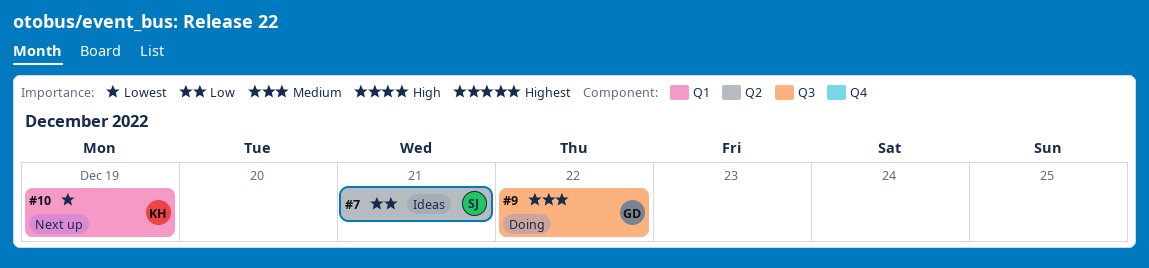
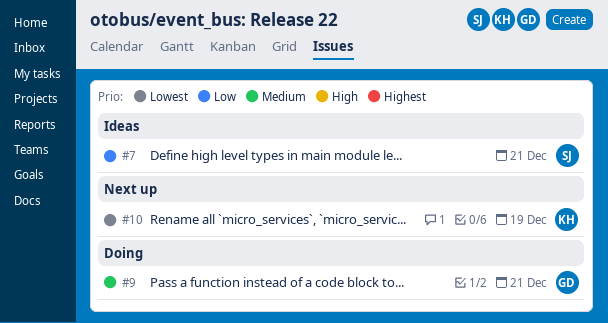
#9, day: Dec 22 -> Dec 21

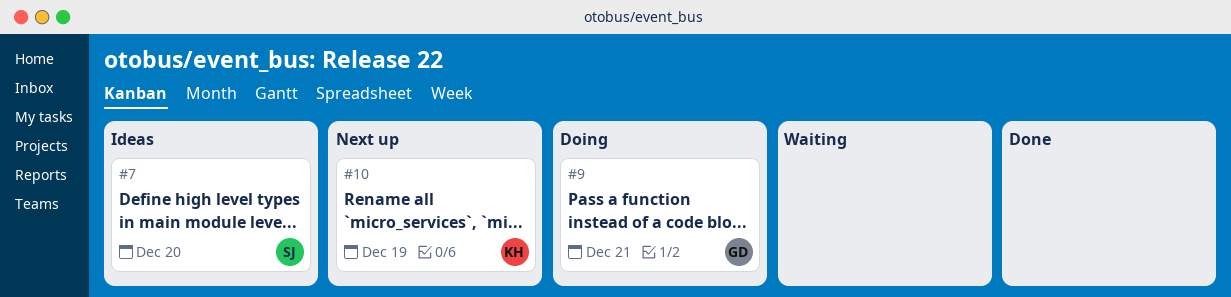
#7, day: Dec 21 -> Dec 20

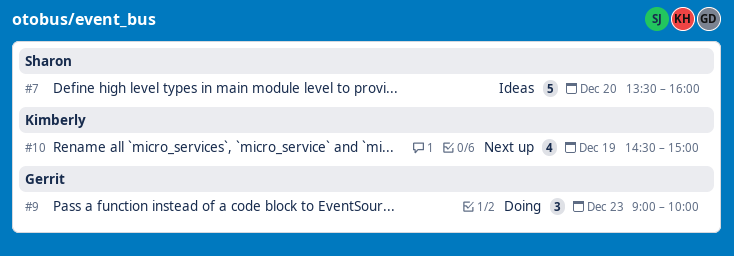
#9, day: Dec 21 -> Dec 23

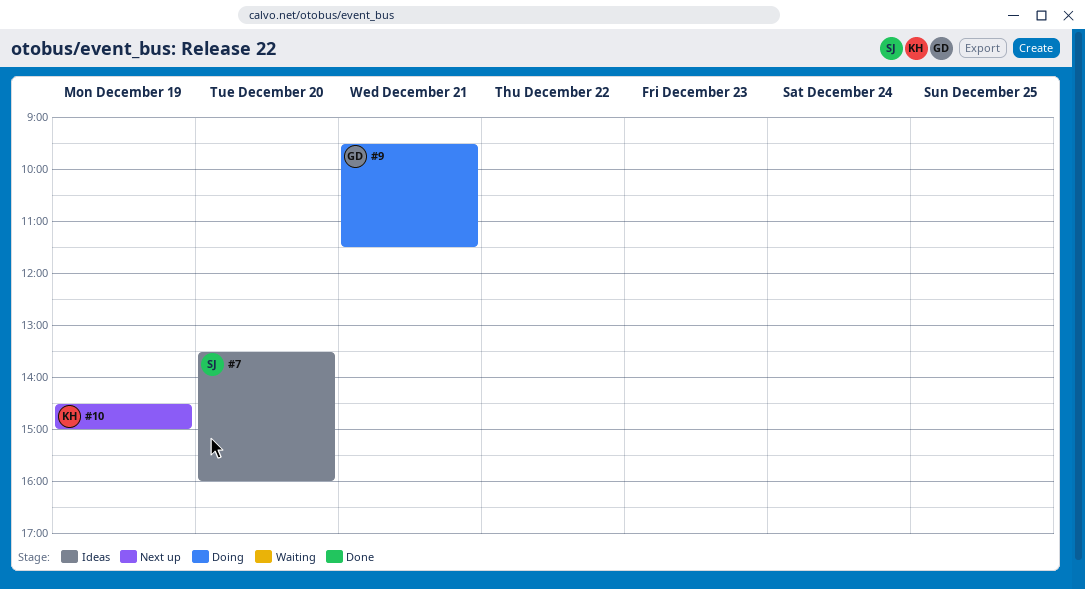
#9, day: Dec 23 -> Dec 21
#9, begins: 09:00 -> 09:30
#9, ends: 10:00 -> 11:30

